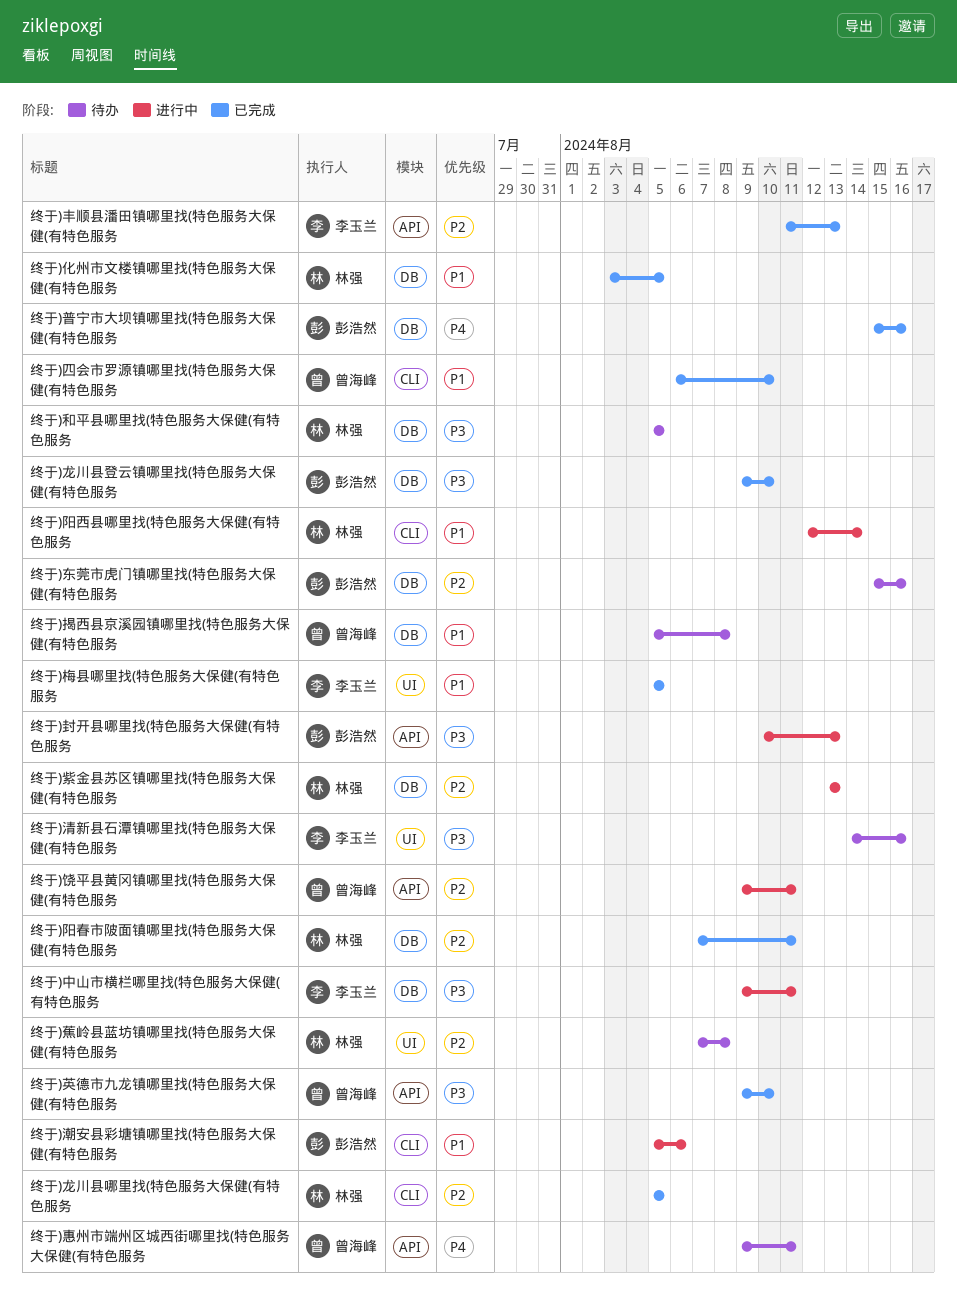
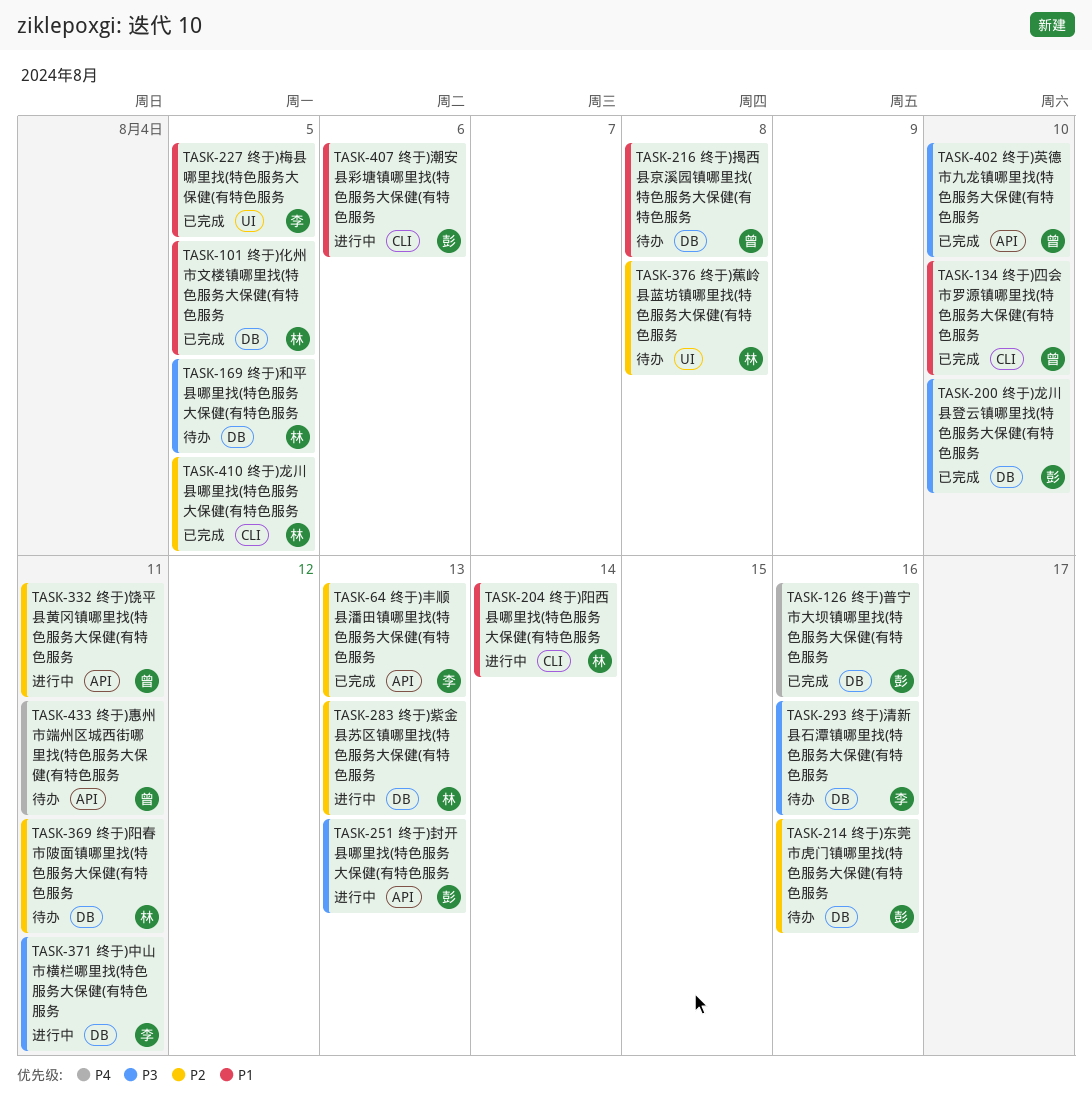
终于)清新县石潭镇哪里找(特色服务大保健(有特色服务, label: UI -> DB
终于)阳春市陂面镇哪里找(特色服务大保健(有特色服务, status: 已完成 -> 待办

